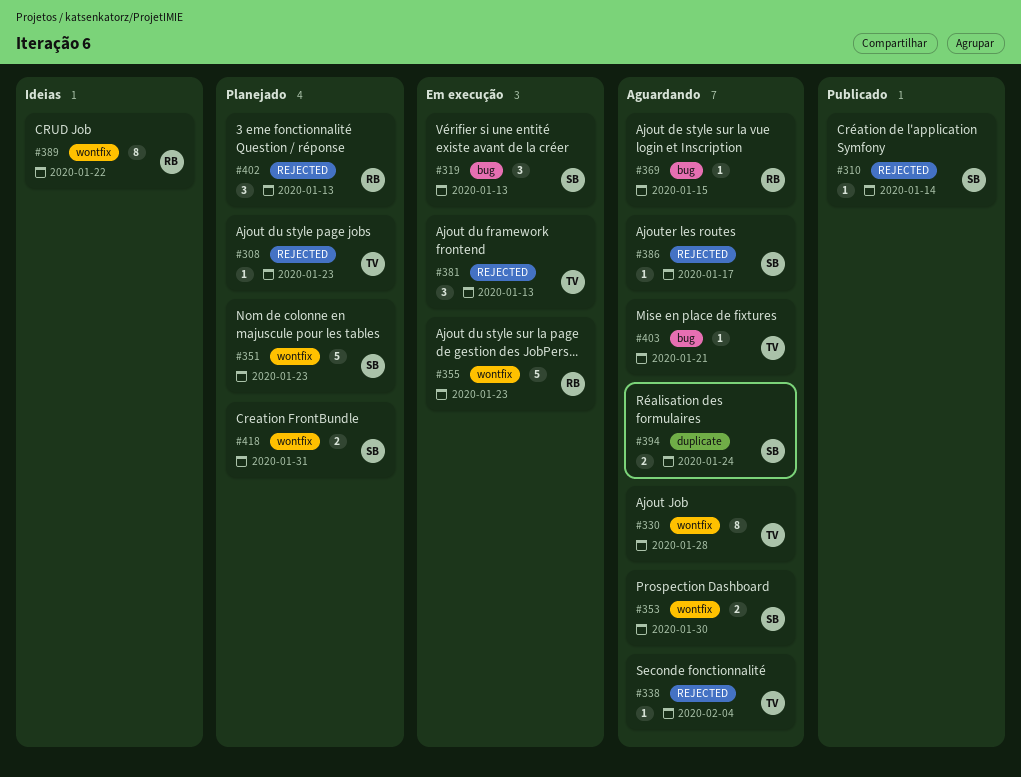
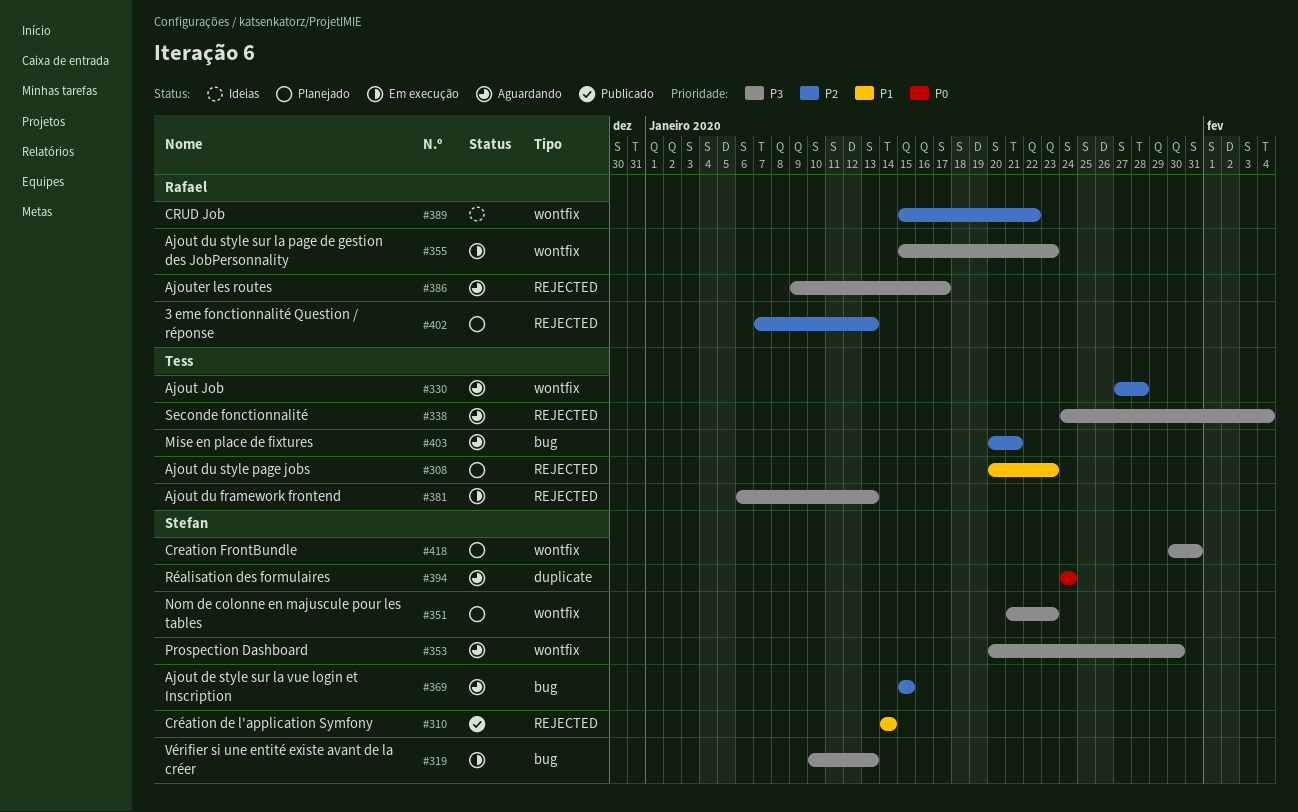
#369, owner: Rafael -> Stefan
#386, owner: Stefan -> Rafael

